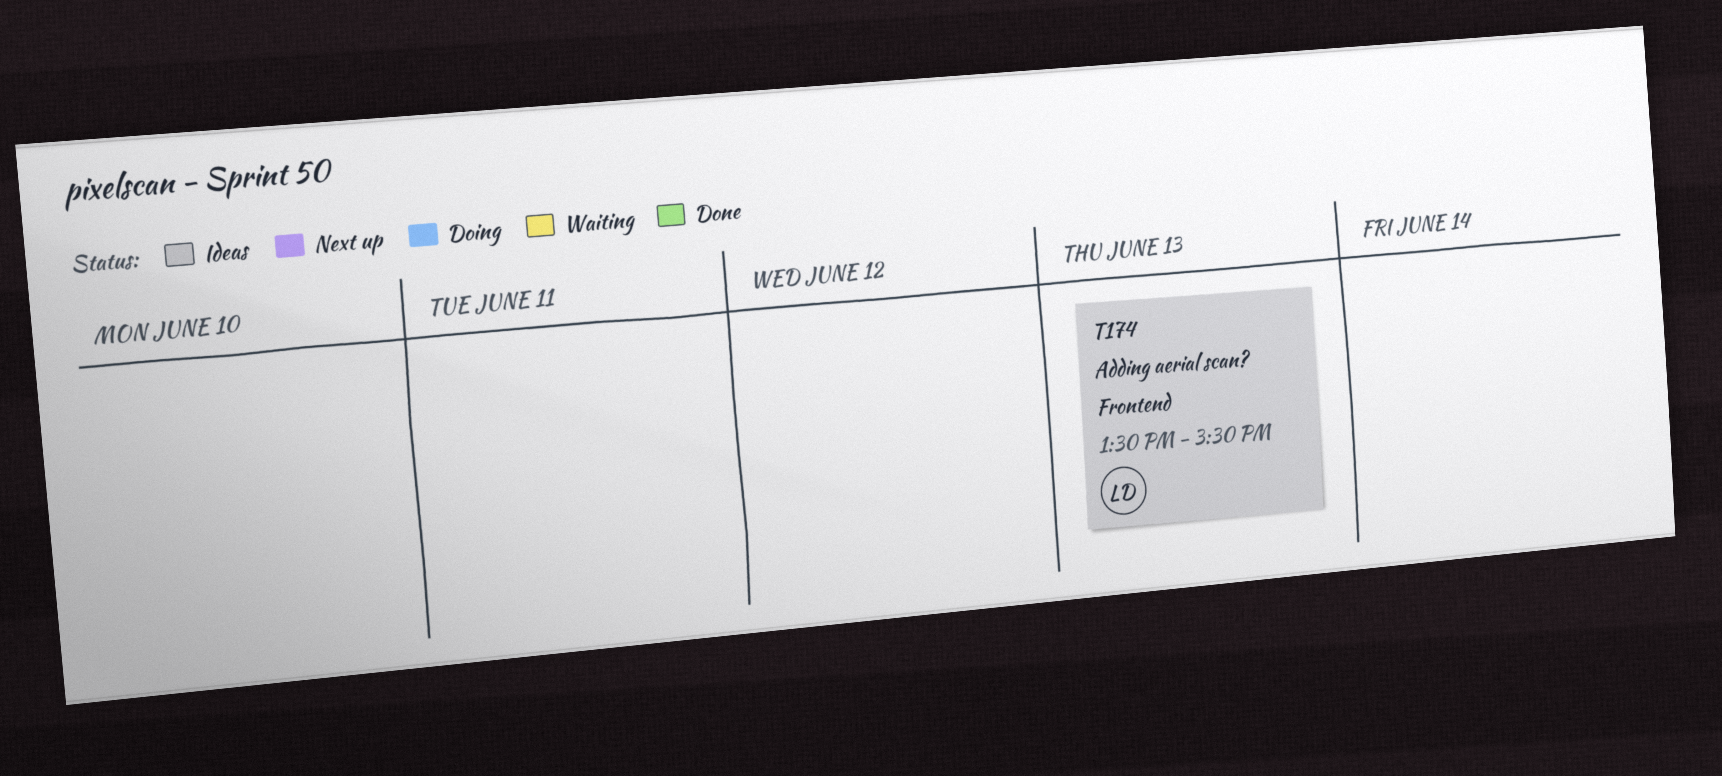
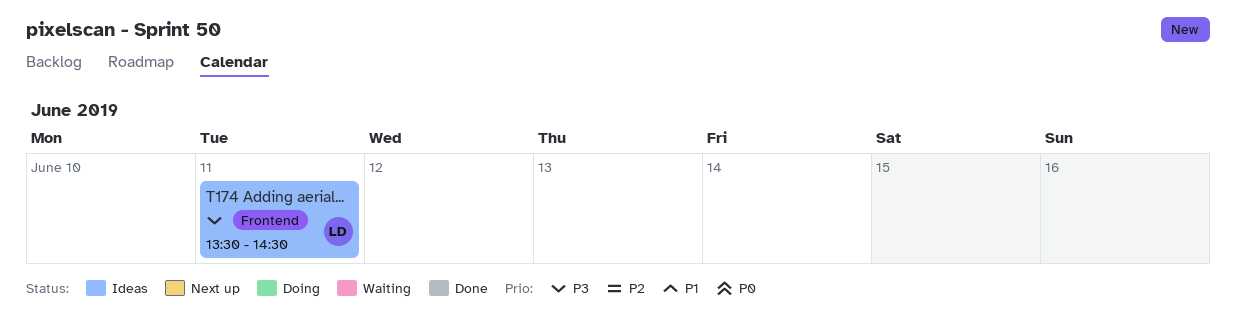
T174, day: Jun 13 -> Jun 11
T174, ends: 15:30 -> 14:30

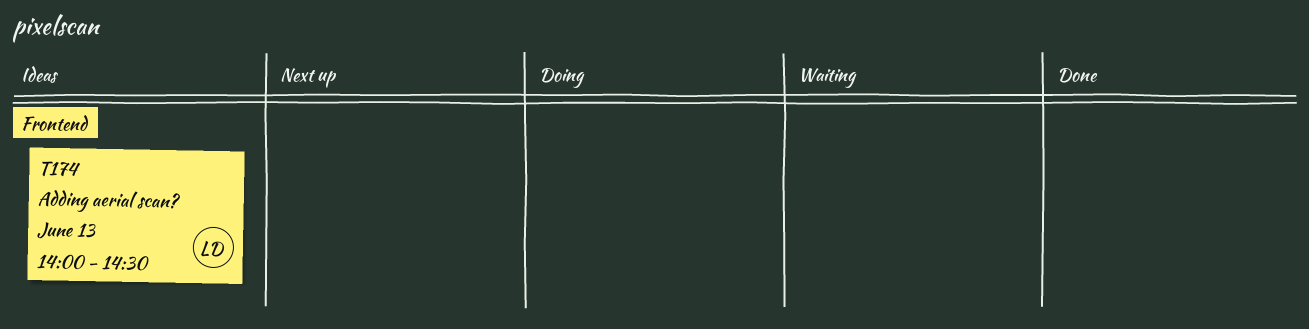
T174, day: Jun 11 -> Jun 13
T174, begins: 13:30 -> 14:00

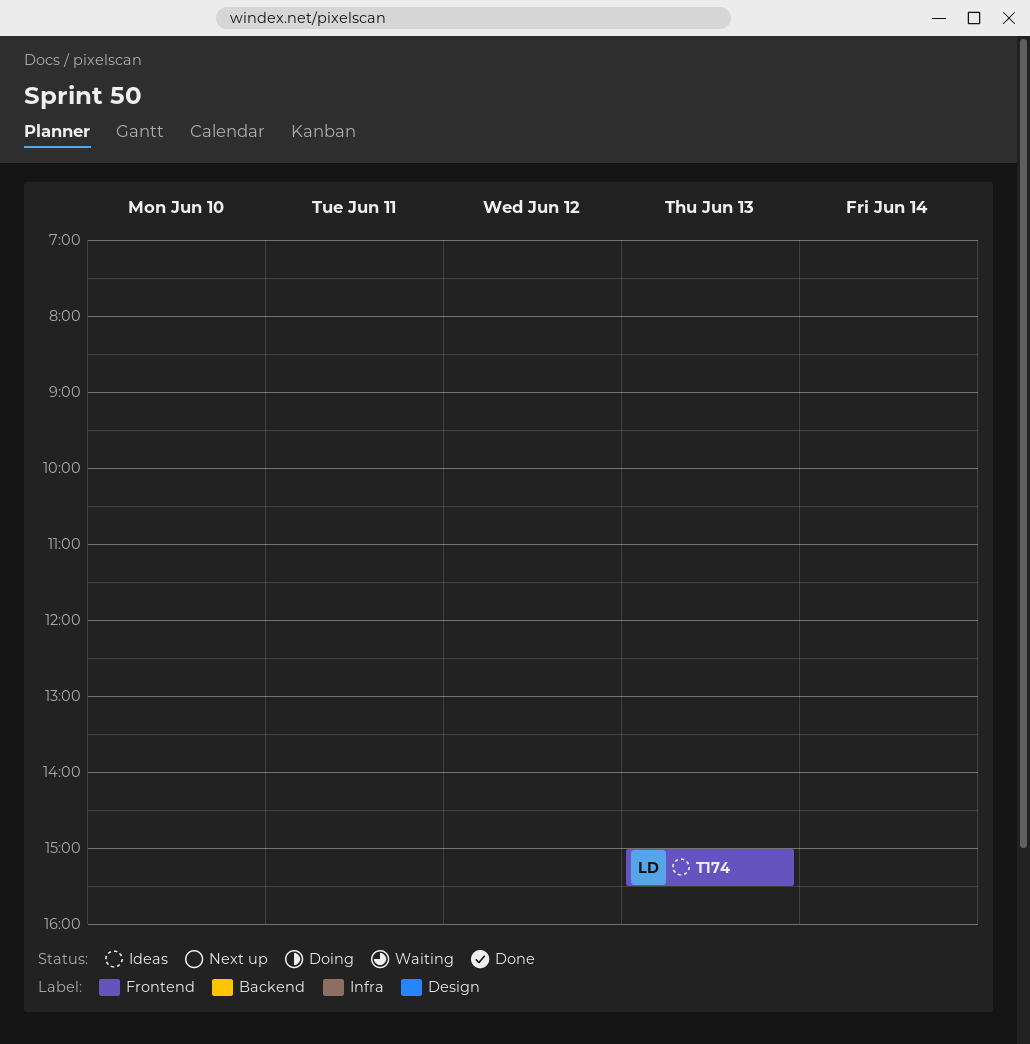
T174, begins: 14:00 -> 15:00
T174, ends: 14:30 -> 15:30

